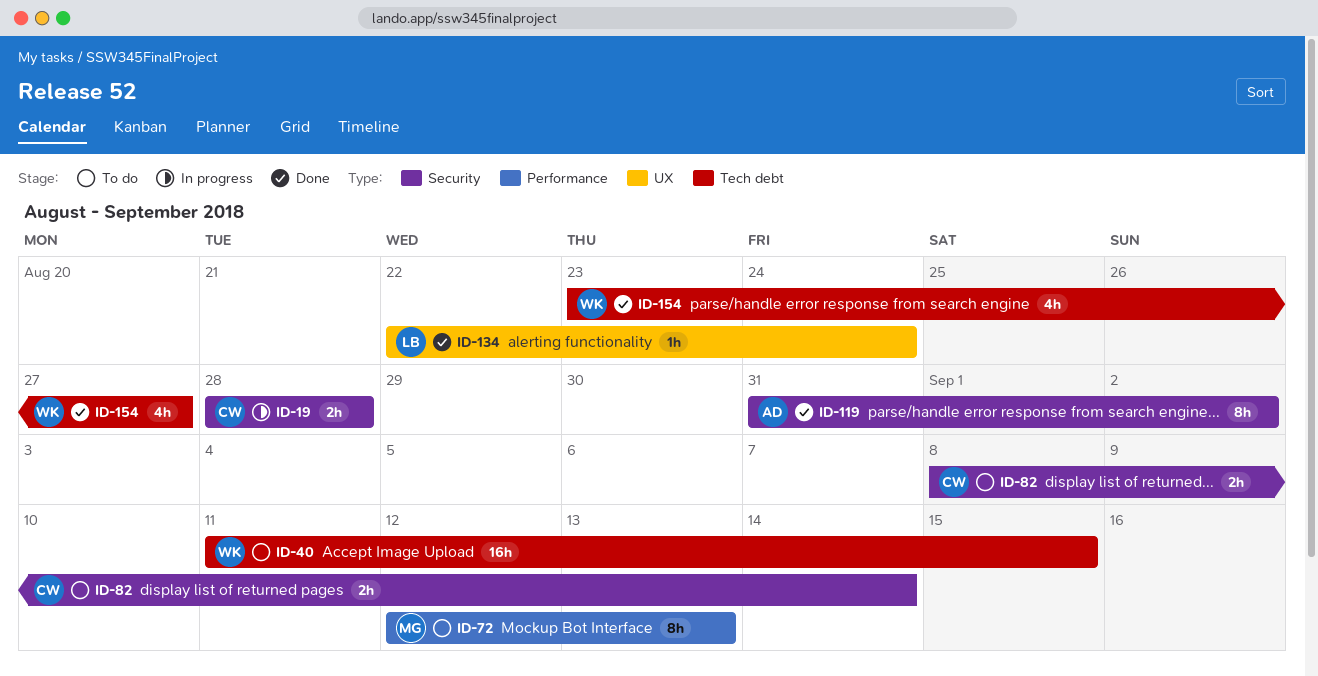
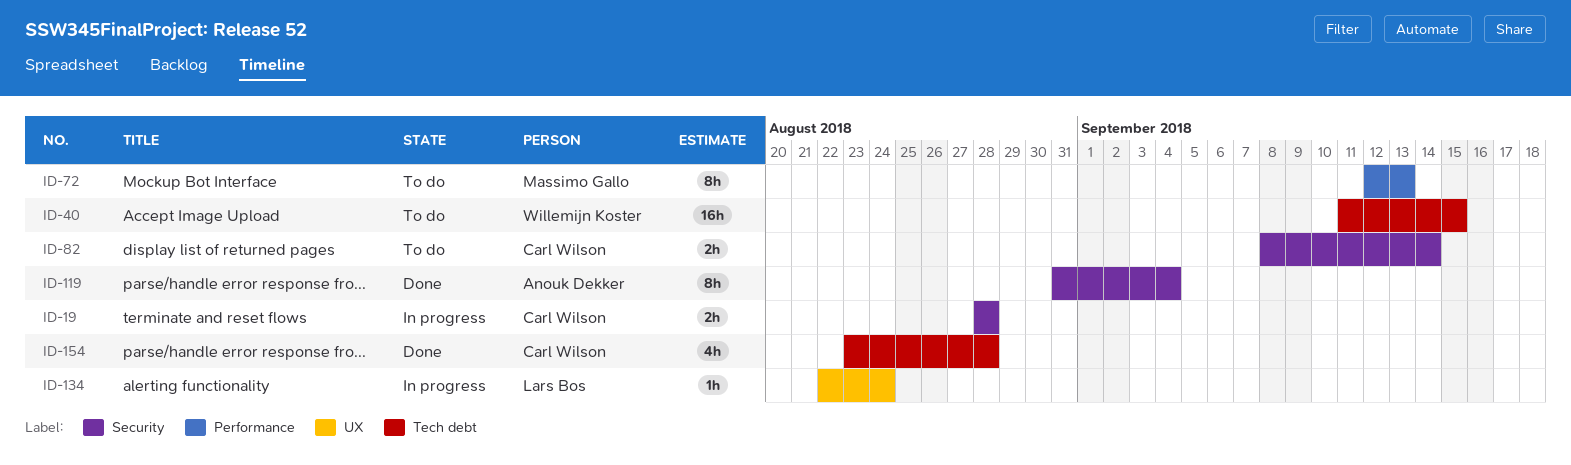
ID-119, due: Sep 2 -> Sep 4
ID-134, status: Done -> In progress
ID-154, owner: Willemijn Koster -> Carl Wilson
ID-154, due: Aug 27 -> Aug 28

